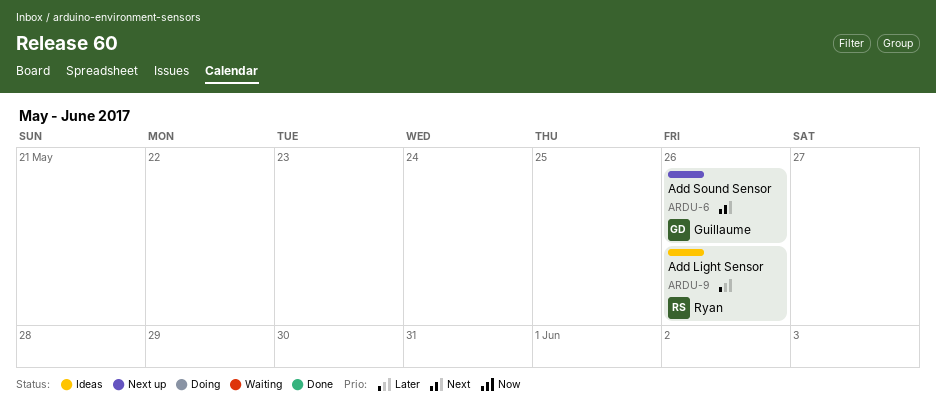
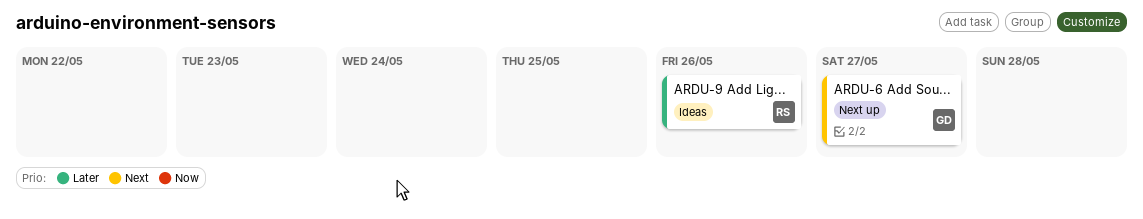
ARDU-6, due: May 26 -> May 27

